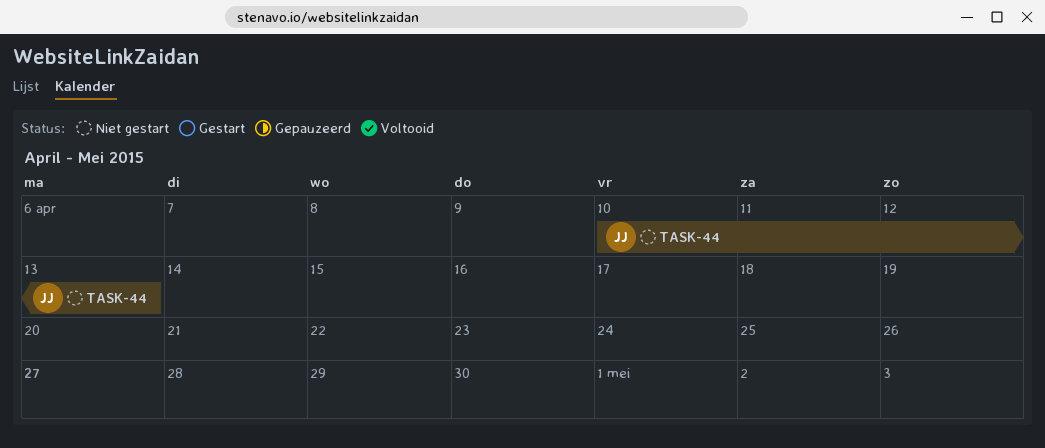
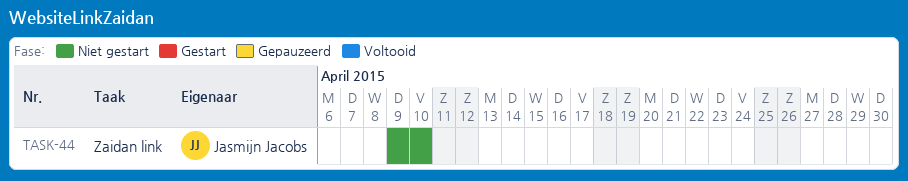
TASK-44, start: Apr 10 -> Apr 9
TASK-44, due: Apr 13 -> Apr 10

